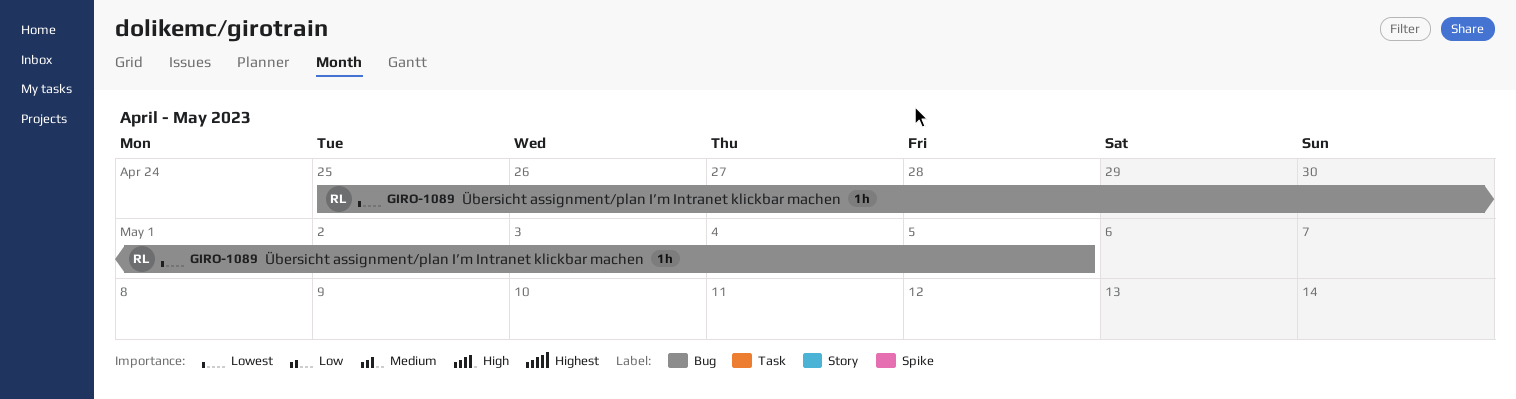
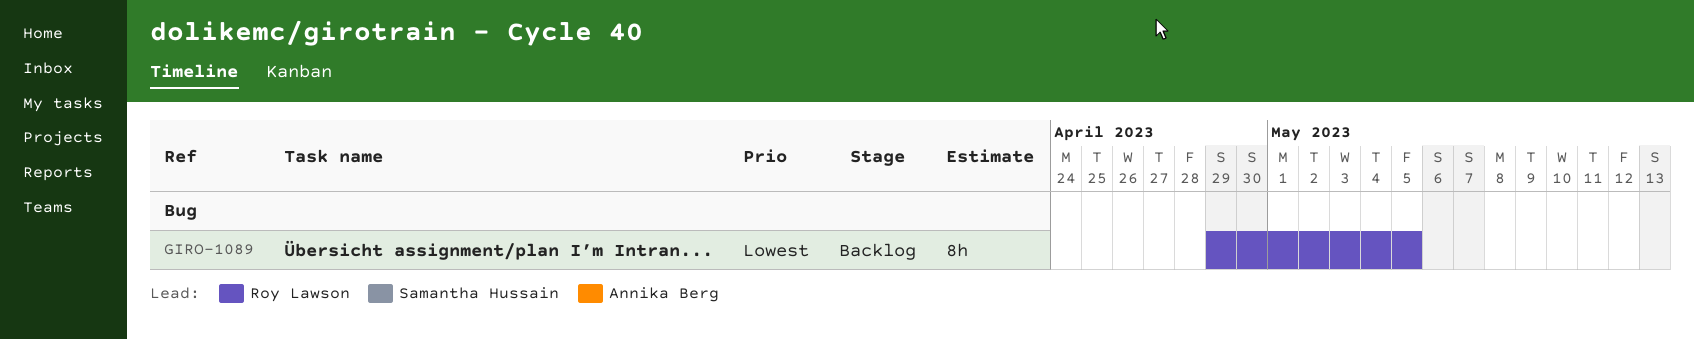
GIRO-1089, estimate: 1h -> 8h
GIRO-1089, start: Apr 25 -> Apr 29

